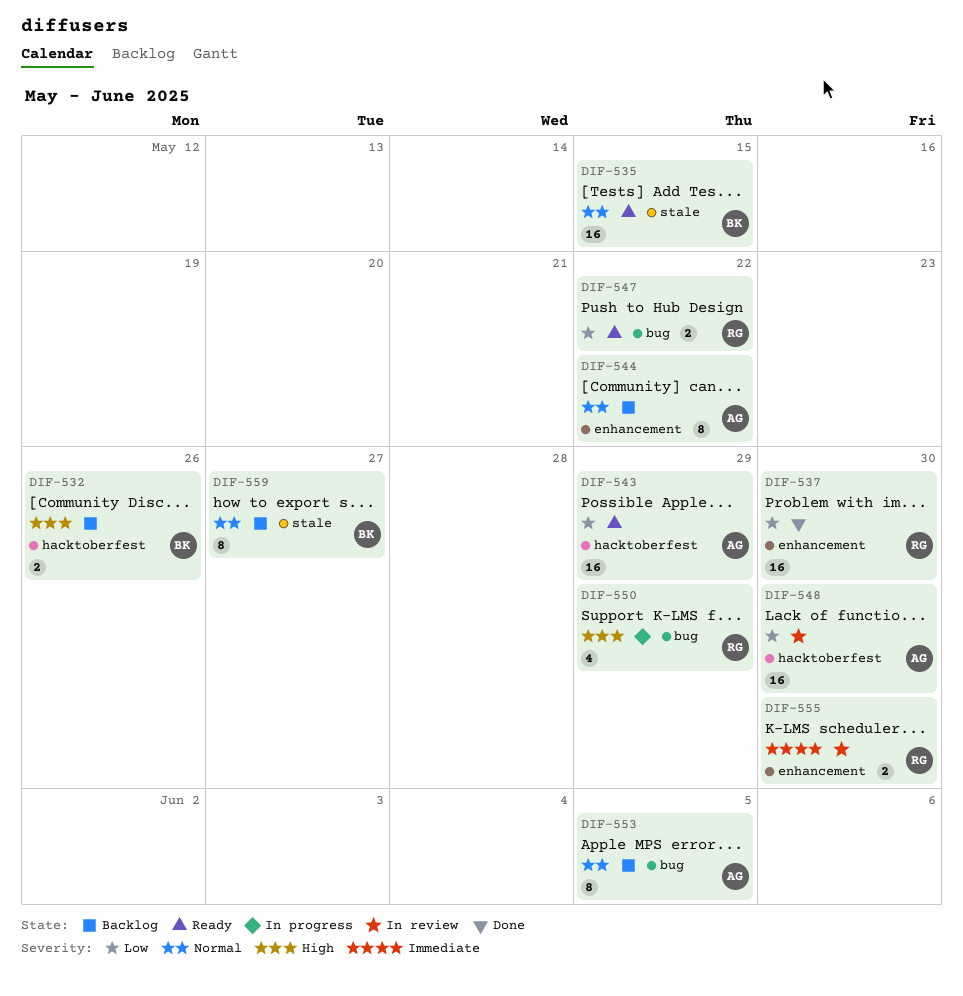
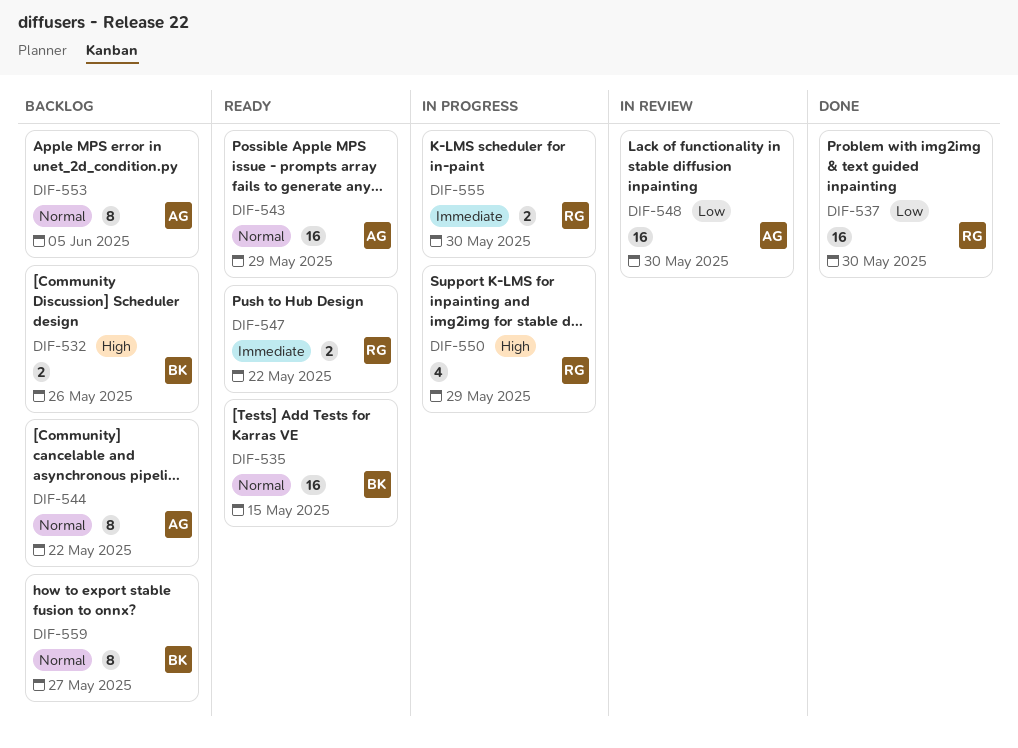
DIF-543, priority: Low -> Normal
DIF-547, priority: Low -> Immediate
DIF-555, status: In review -> In progress

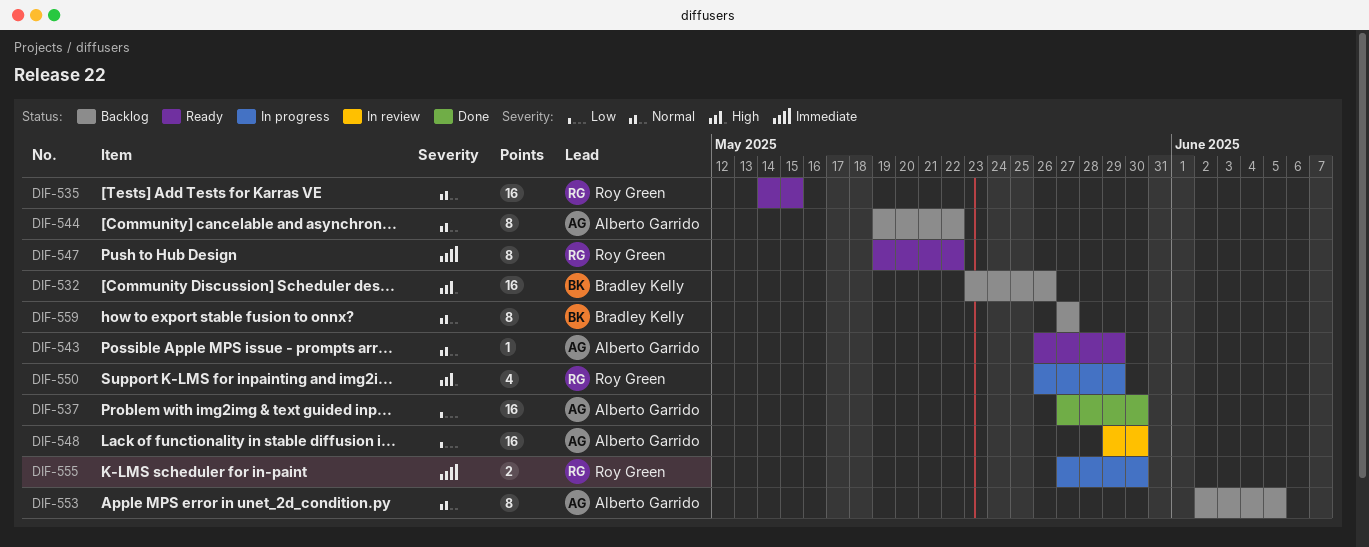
DIF-532, estimate: 2 -> 16
DIF-535, owner: Bradley Kelly -> Roy Green
DIF-537, owner: Roy Green -> Alberto Garrido
DIF-543, estimate: 16 -> 1
DIF-547, estimate: 2 -> 8

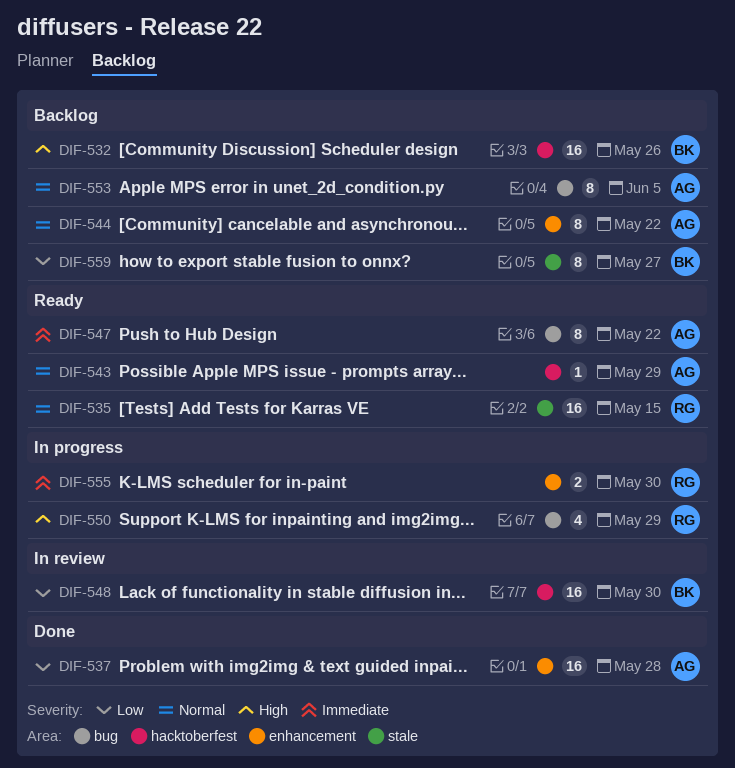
DIF-537, due: May 30 -> May 28
DIF-547, owner: Roy Green -> Alberto Garrido
DIF-548, owner: Alberto Garrido -> Bradley Kelly
DIF-559, priority: Normal -> Low

